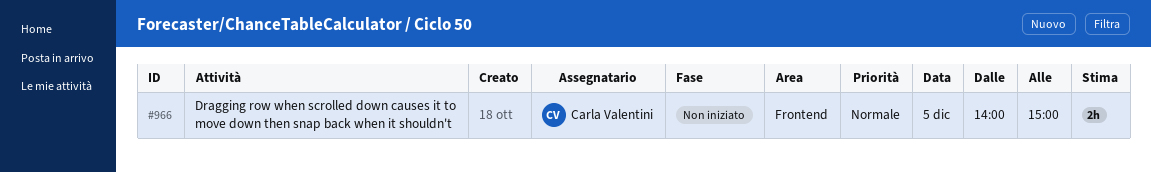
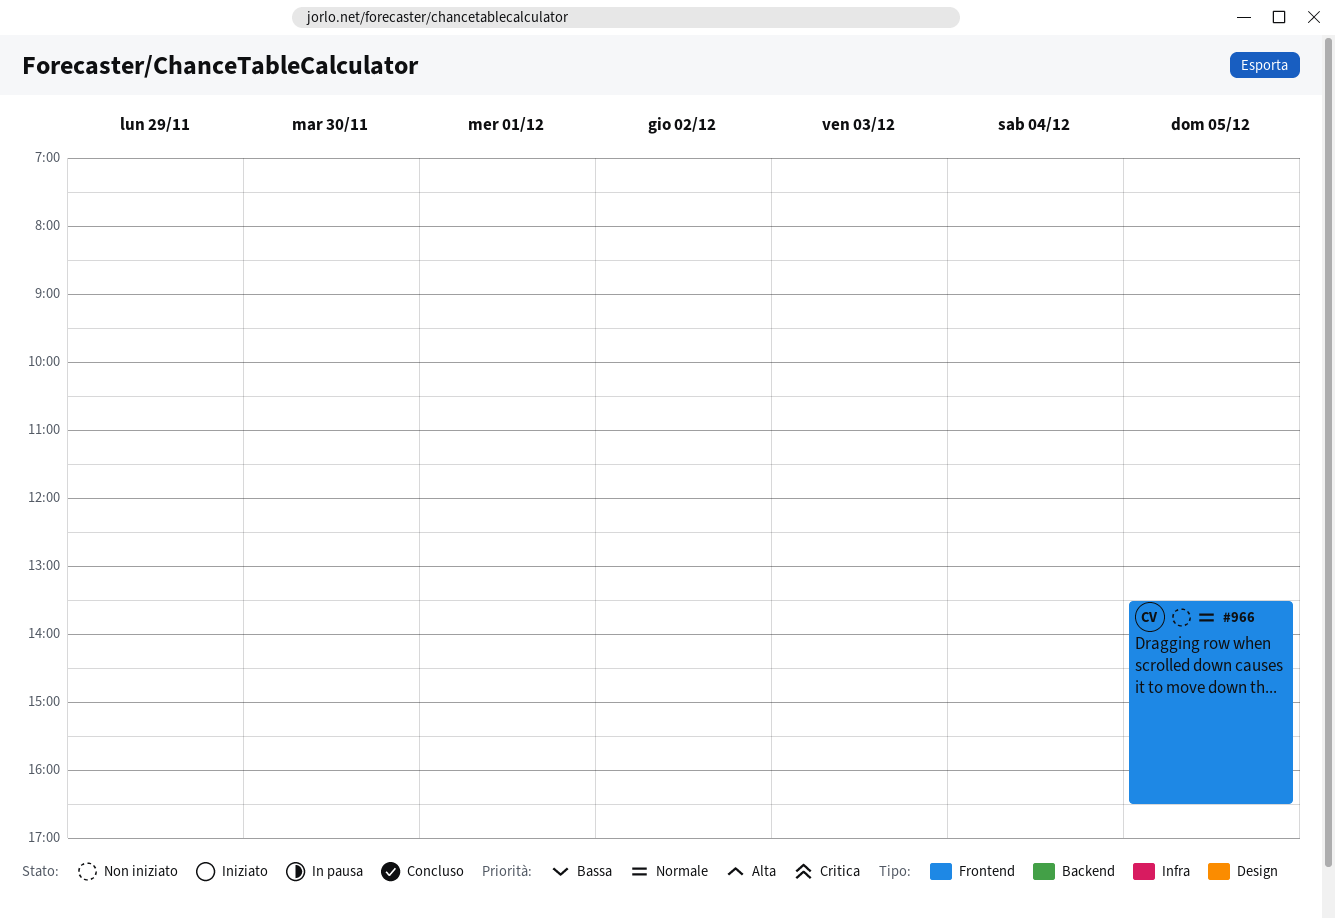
#966, begins: 14:00 -> 13:30
#966, ends: 15:00 -> 16:30

